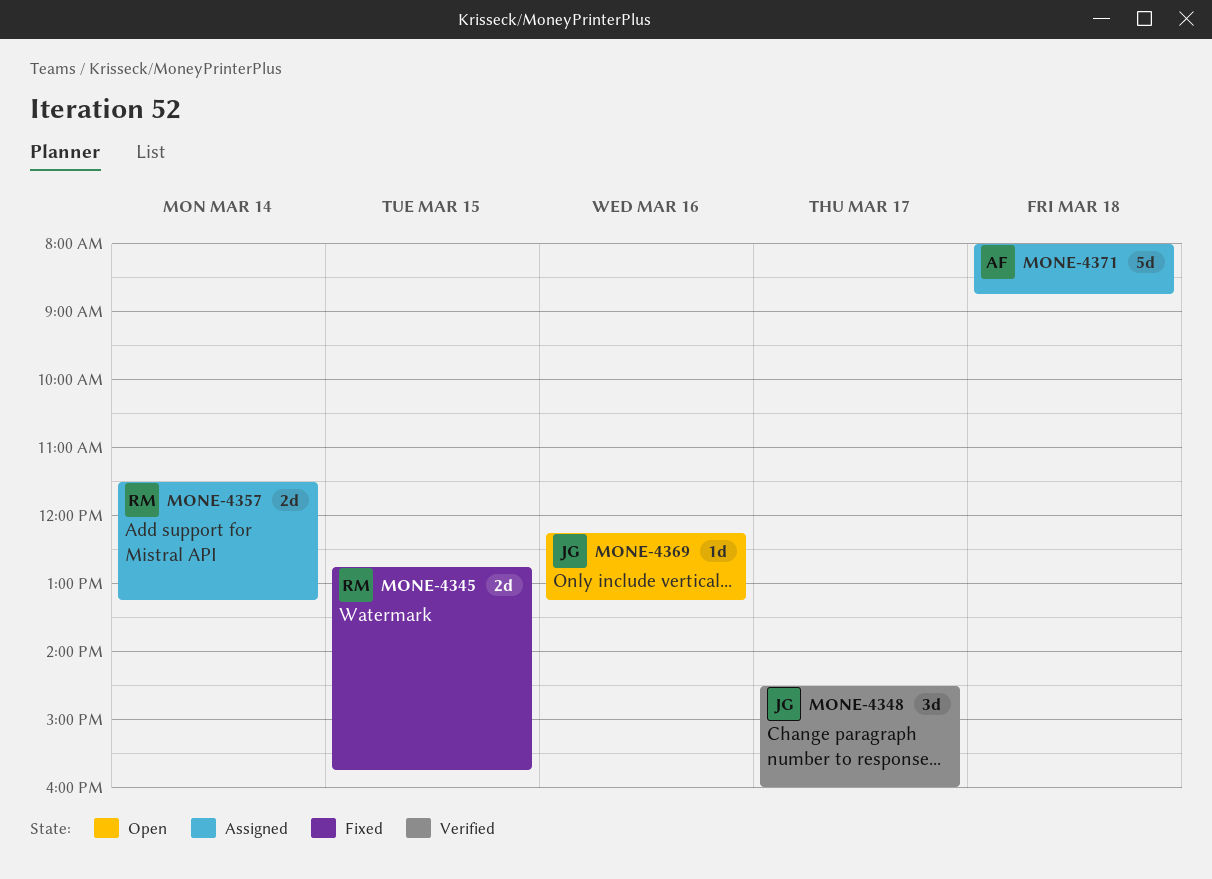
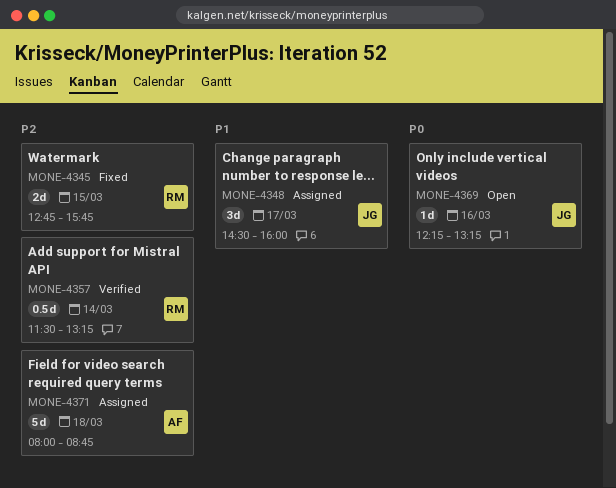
MONE-4348, status: Verified -> Assigned
MONE-4357, status: Assigned -> Verified
MONE-4357, estimate: 2d -> 0.5d

